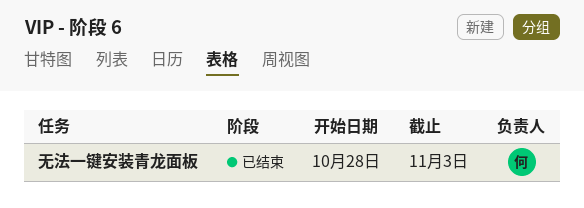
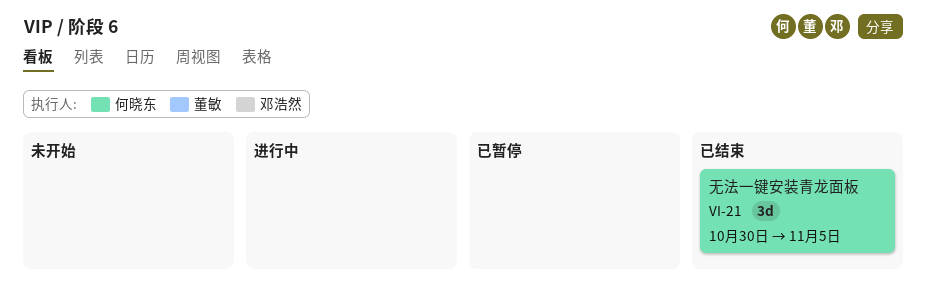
无法一键安装青龙面板, start: Oct 28 -> Oct 30
无法一键安装青龙面板, due: Nov 3 -> Nov 5

